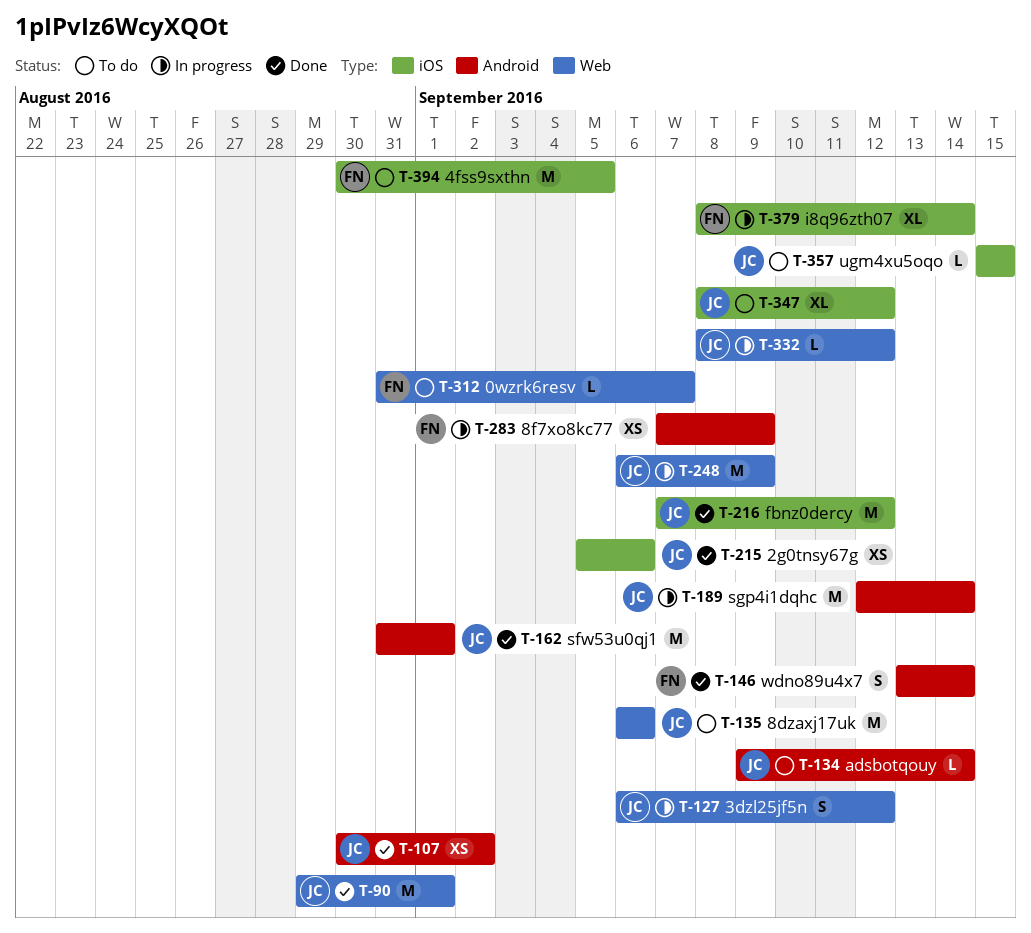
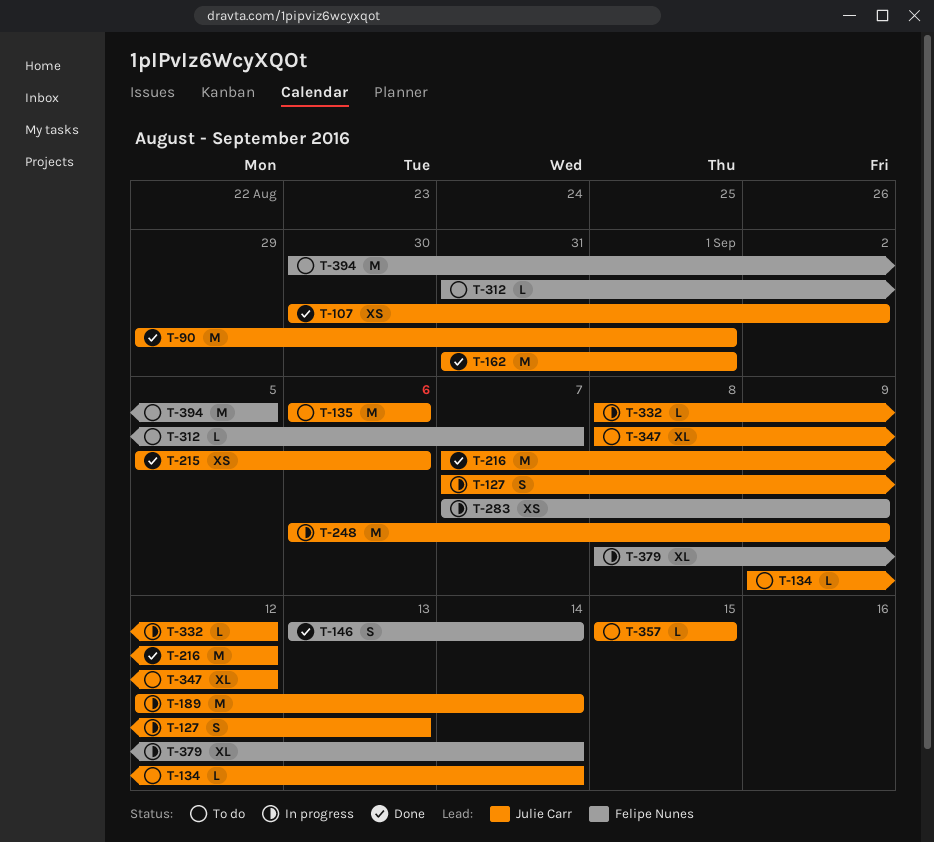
T-127, start: Sep 6 -> Sep 7
T-127, due: Sep 12 -> Sep 13

